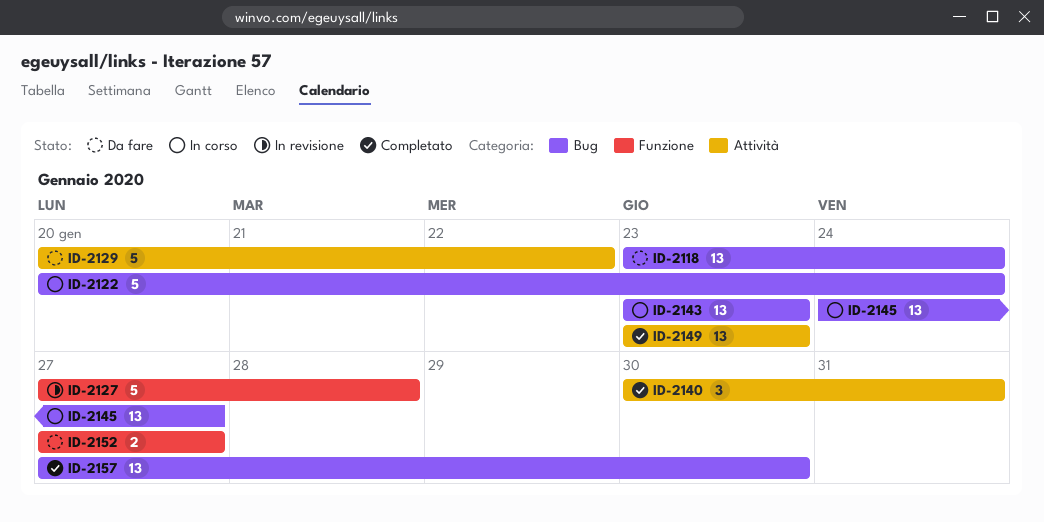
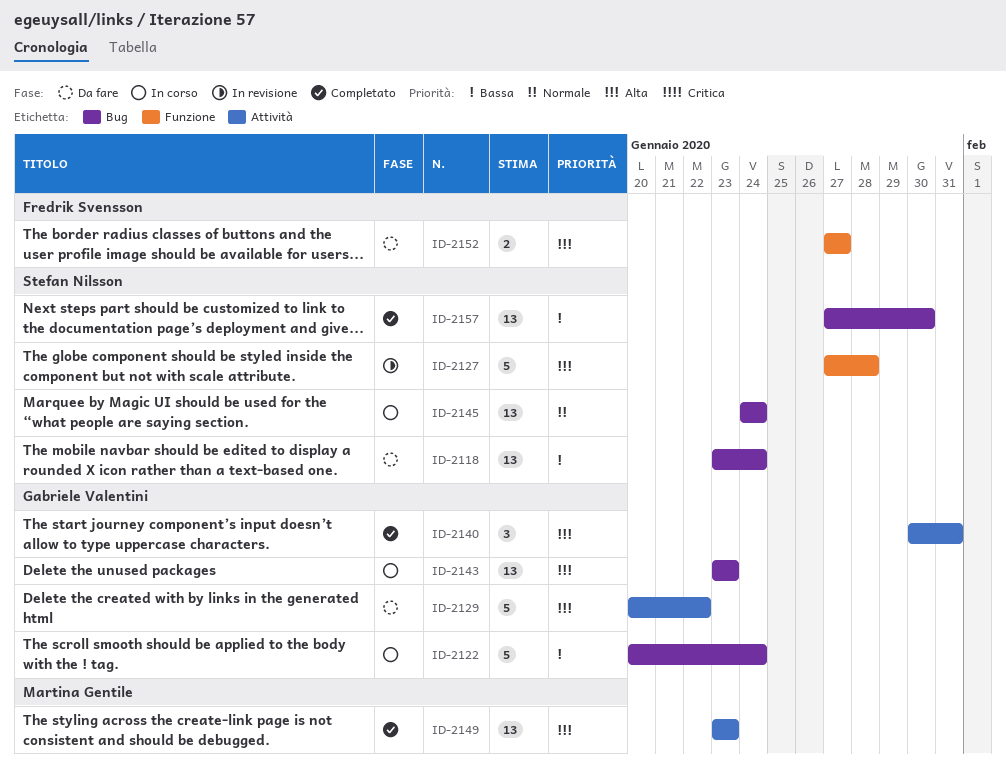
ID-2145, due: Jan 27 -> Jan 24

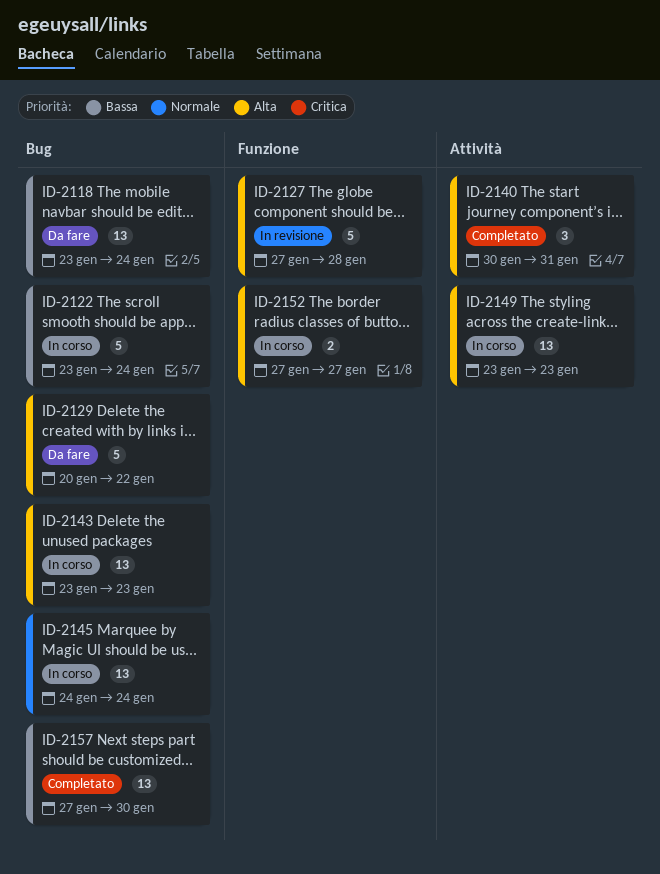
ID-2122, start: Jan 20 -> Jan 23
ID-2129, label: Attività -> Bug
ID-2149, status: Completato -> In corso
ID-2152, status: Da fare -> In corso

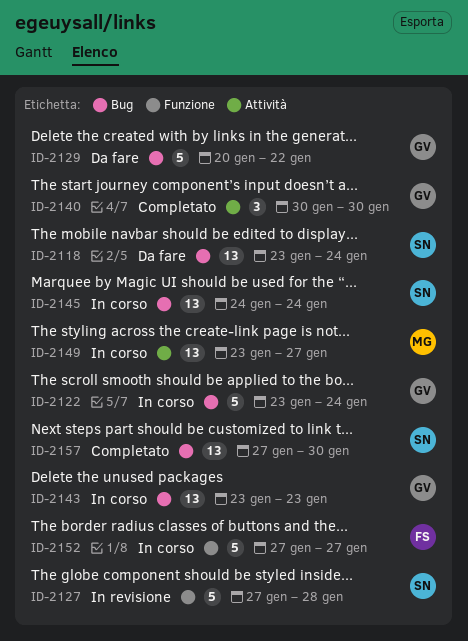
ID-2140, due: Jan 31 -> Jan 30
ID-2149, due: Jan 23 -> Jan 27
ID-2152, estimate: 2 -> 5

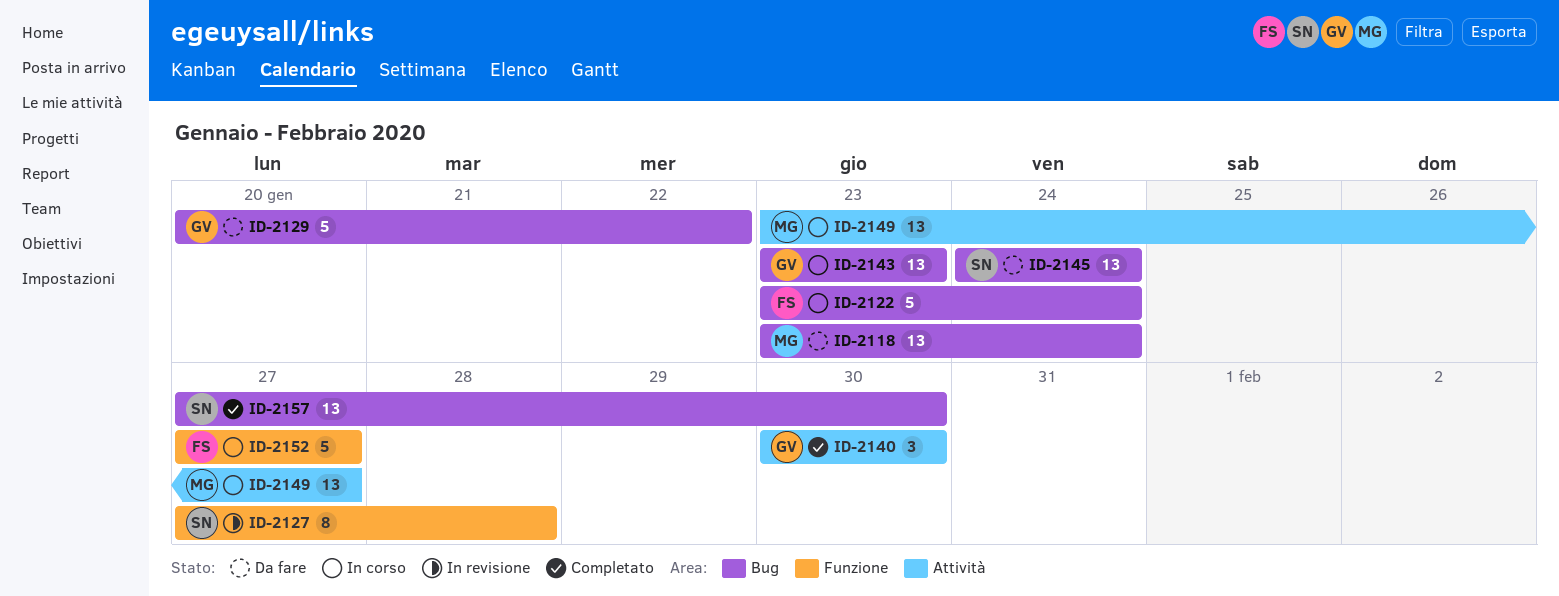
ID-2118, owner: SN -> MG
ID-2122, owner: GV -> FS
ID-2127, estimate: 5 -> 8
ID-2145, status: In corso -> Da fare

